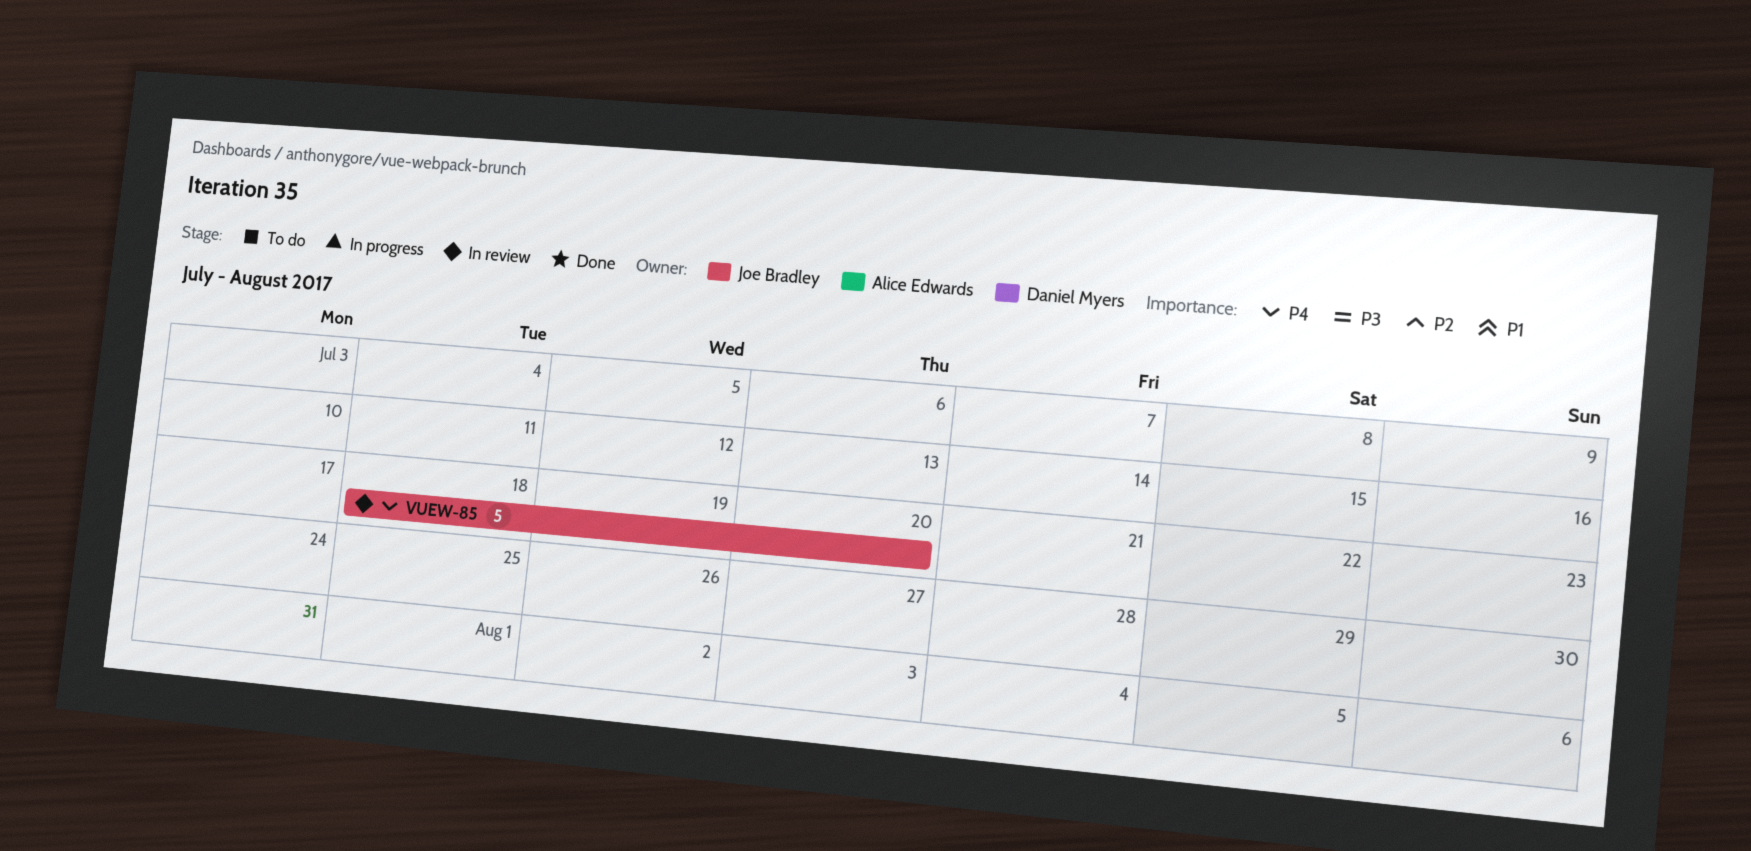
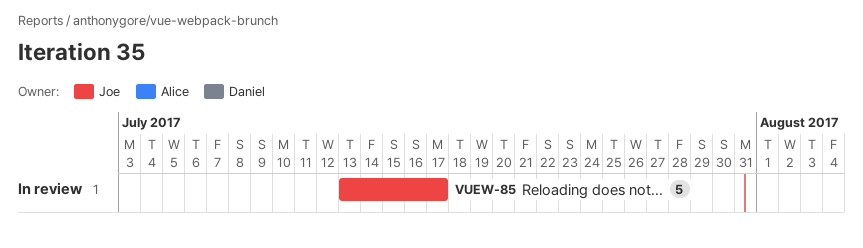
VUEW-85, start: Jul 18 -> Jul 13
VUEW-85, due: Jul 20 -> Jul 17

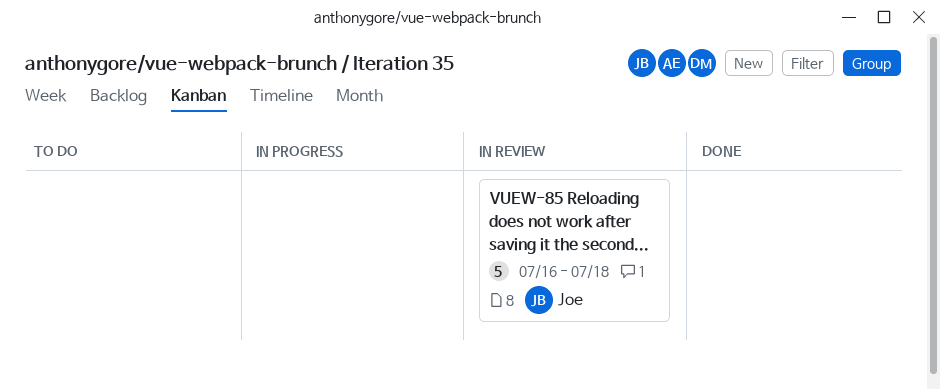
VUEW-85, start: Jul 13 -> Jul 16
VUEW-85, due: Jul 17 -> Jul 18

